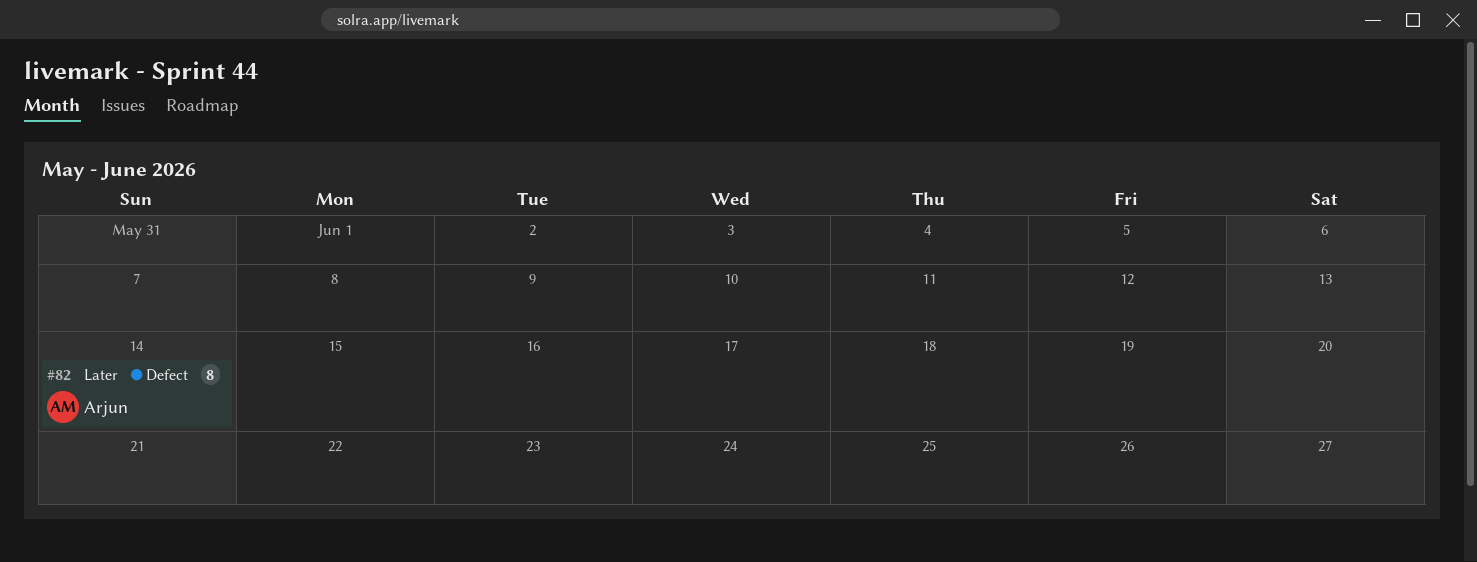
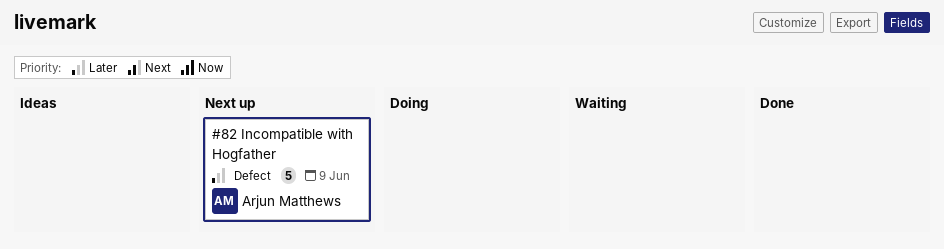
#82, estimate: 8 -> 5
#82, due: Jun 14 -> Jun 9

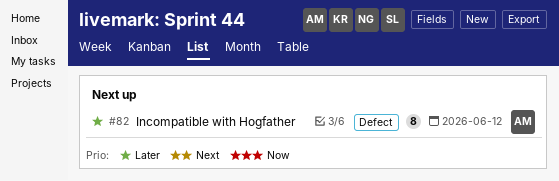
#82, estimate: 5 -> 8
#82, due: Jun 9 -> Jun 12

